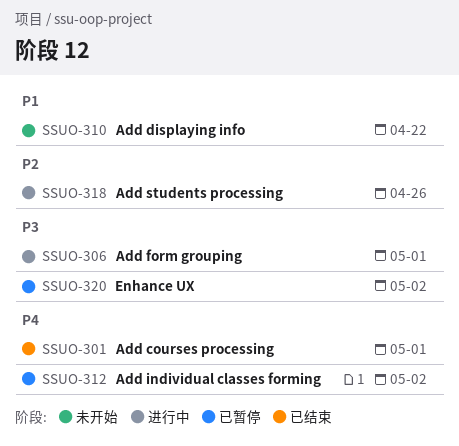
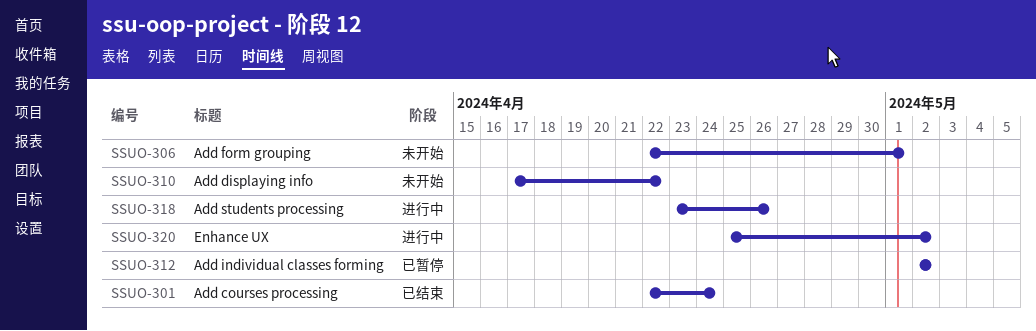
SSUO-301, due: May 1 -> Apr 24
SSUO-306, status: 进行中 -> 未开始
SSUO-320, status: 已暂停 -> 进行中

